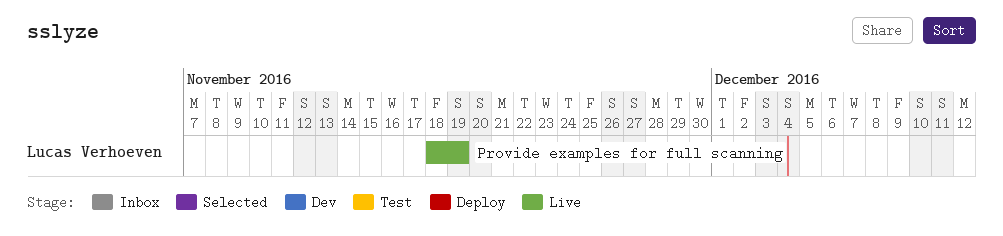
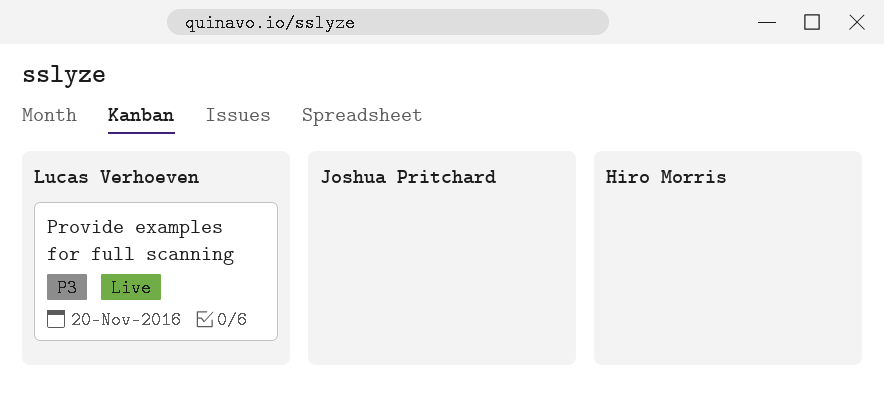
Provide examples for full scanning, due: Nov 19 -> Nov 20

